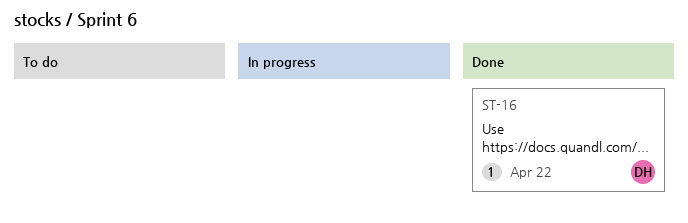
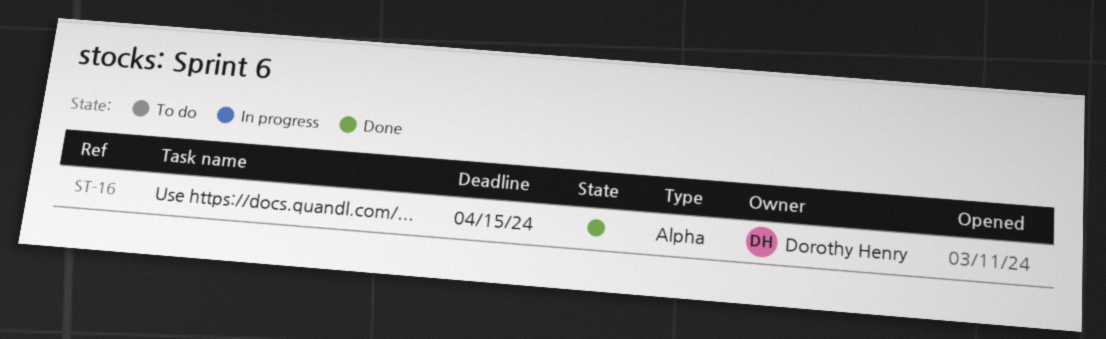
ST-16, due: Apr 22 -> Apr 15

